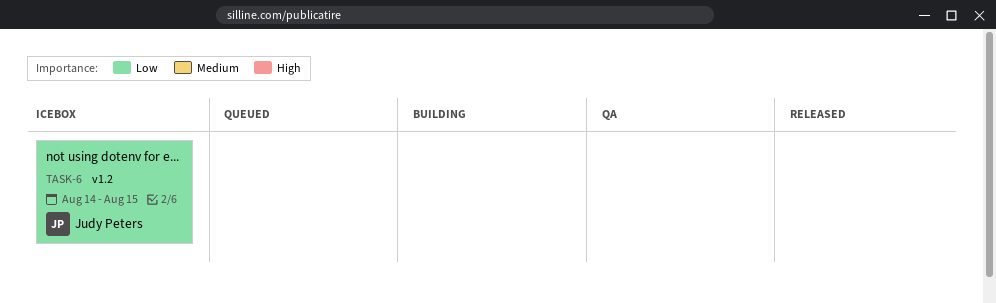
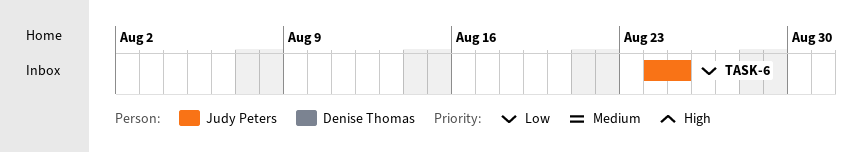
TASK-6, start: Aug 14 -> Aug 24
TASK-6, due: Aug 15 -> Aug 25

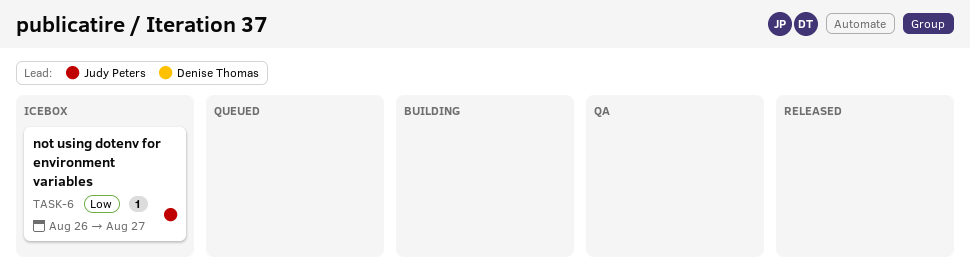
TASK-6, start: Aug 24 -> Aug 26
TASK-6, due: Aug 25 -> Aug 27

